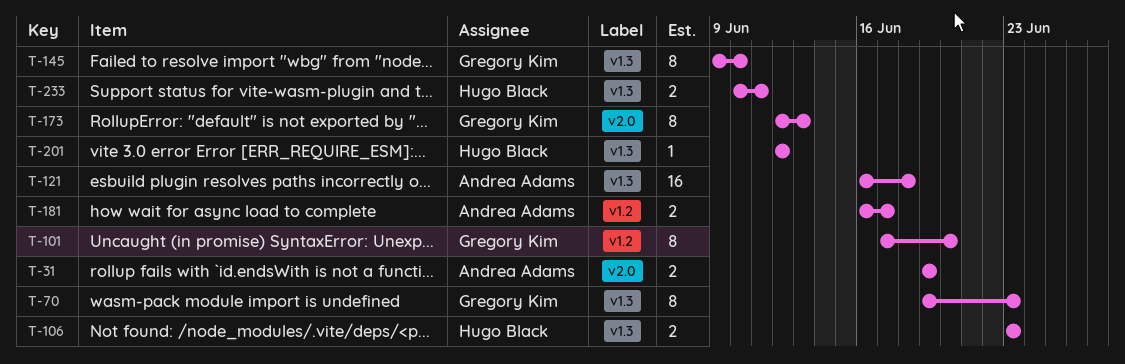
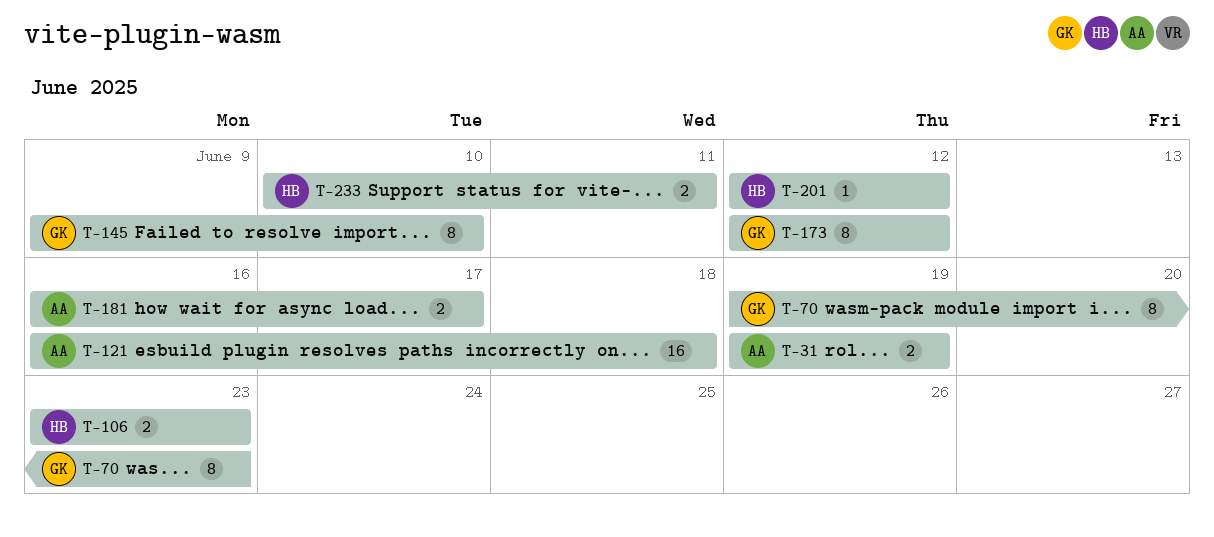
T-101: present -> none
T-173, due: Jun 13 -> Jun 12

